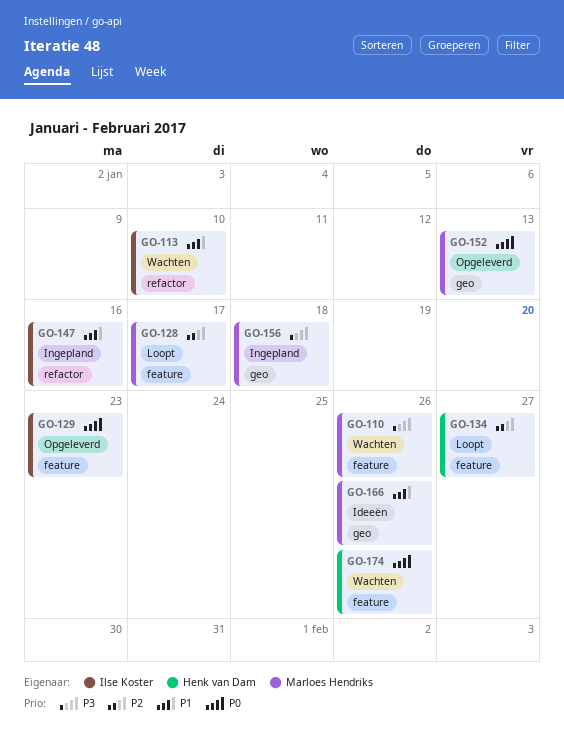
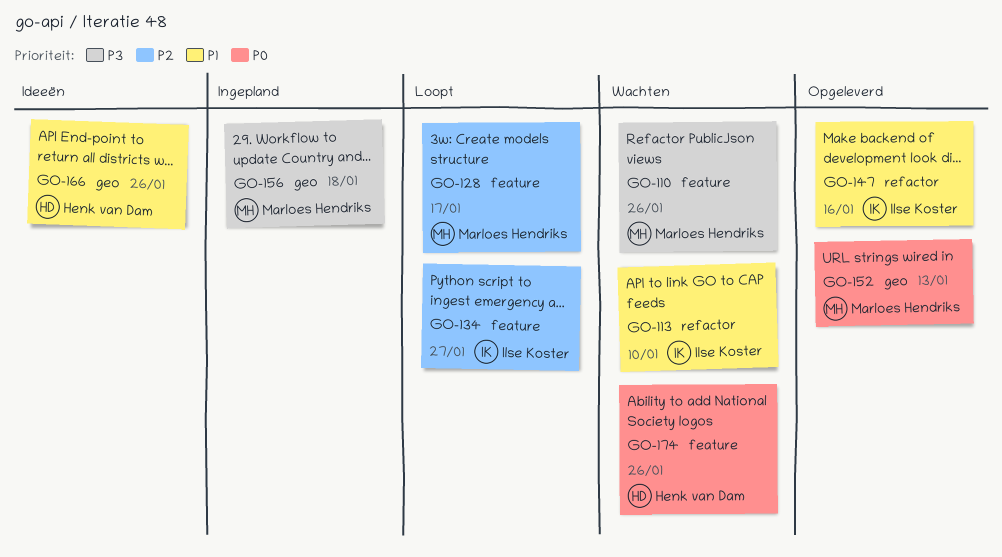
GO-129: present -> none
GO-134, owner: Henk van Dam -> Ilse Koster
GO-147, status: Ingepland -> Opgeleverd
GO-166, owner: Marloes Hendriks -> Henk van Dam

